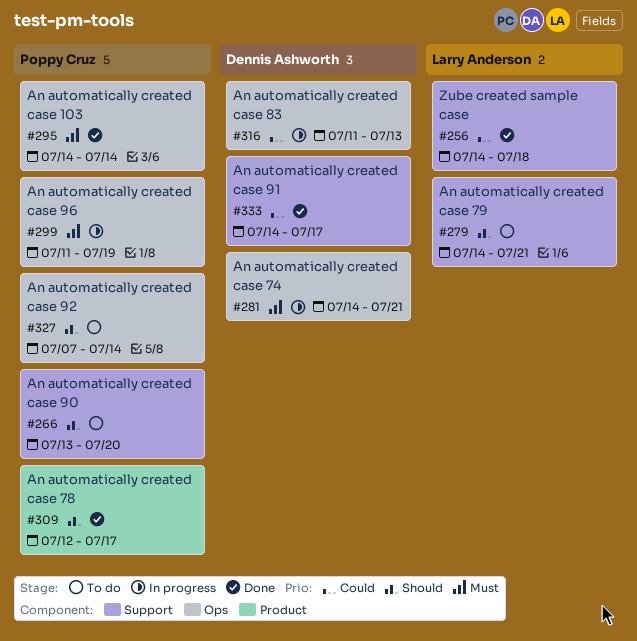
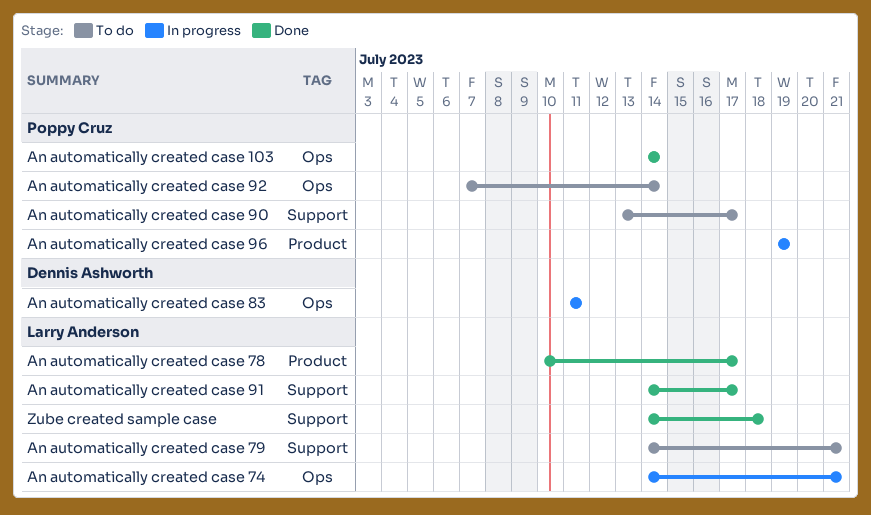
An automatically created case 74, owner: Dennis Ashworth -> Larry Anderson
An automatically created case 78, owner: Poppy Cruz -> Larry Anderson
An automatically created case 78, start: Jul 12 -> Jul 10
An automatically created case 83, due: Jul 13 -> Jul 11
An automatically created case 90, due: Jul 20 -> Jul 17
An automatically created case 91, owner: Dennis Ashworth -> Larry Anderson
An automatically created case 96, label: Ops -> Product
An automatically created case 96, start: Jul 11 -> Jul 19

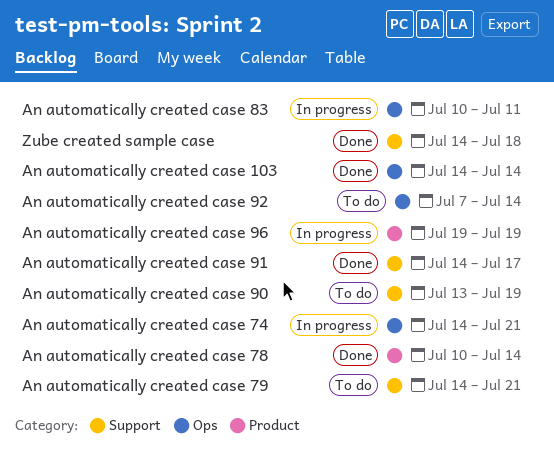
An automatically created case 78, due: Jul 17 -> Jul 14
An automatically created case 83, start: Jul 11 -> Jul 10
An automatically created case 90, due: Jul 17 -> Jul 19

